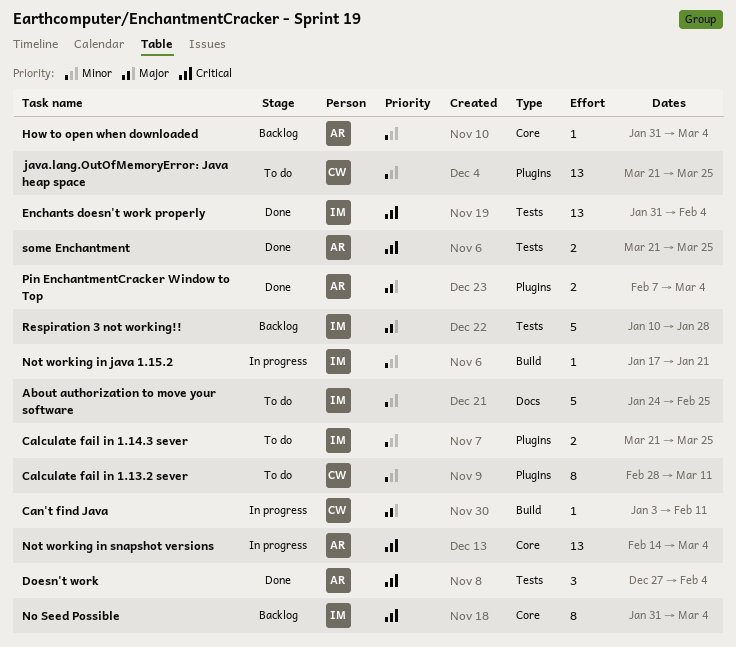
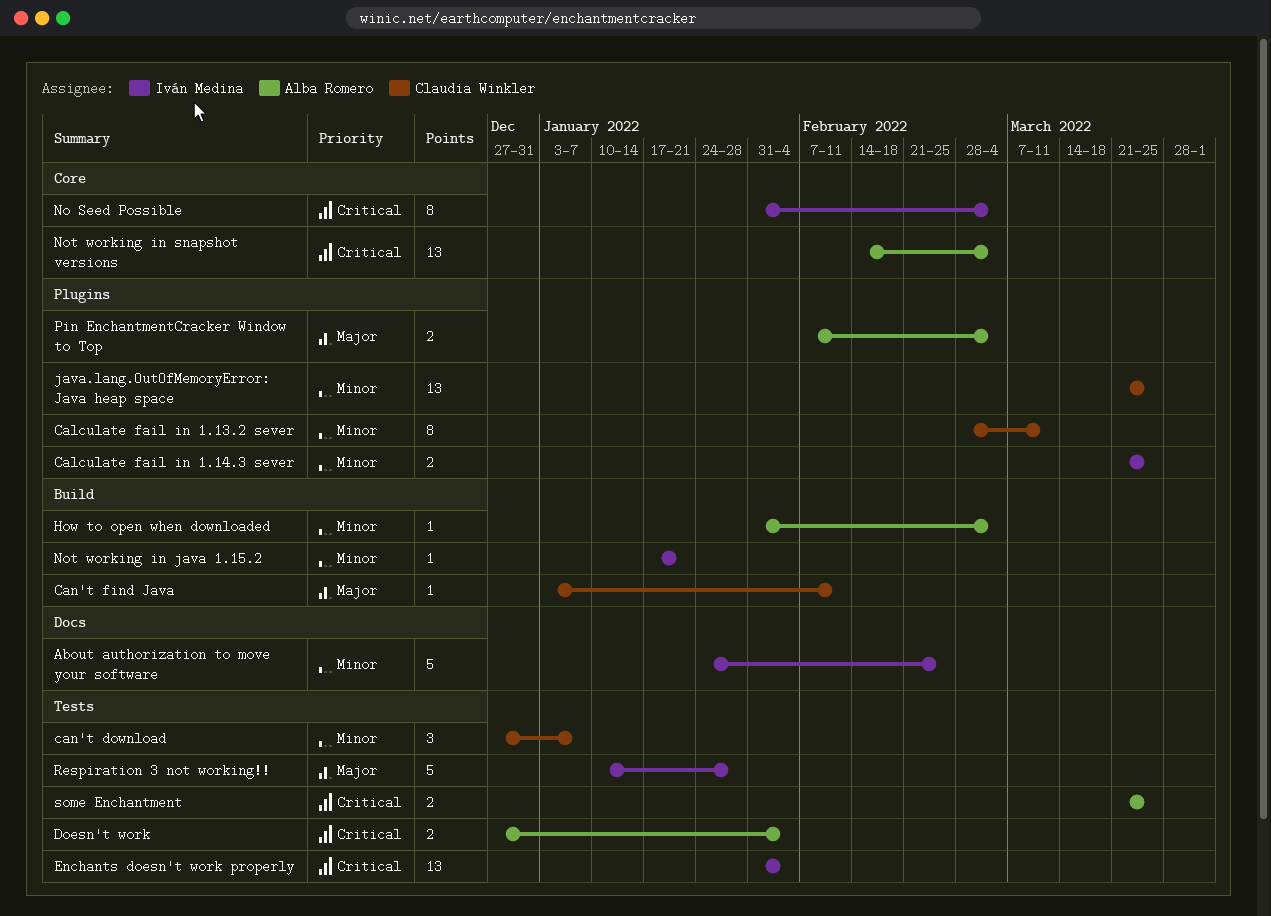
can't download: none -> present
Doesn't work, estimate: 3 -> 2
How to open when downloaded, label: Core -> Build

